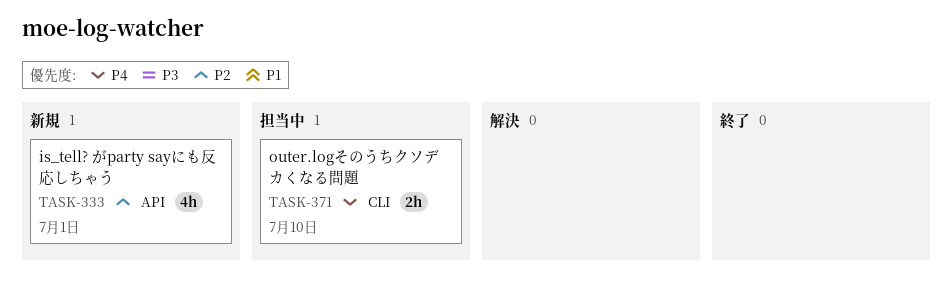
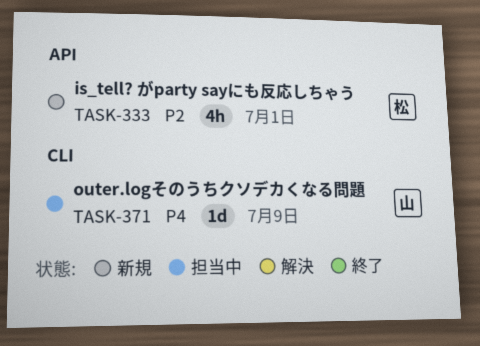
TASK-371, estimate: 2h -> 1d
TASK-371, due: Jul 10 -> Jul 9

